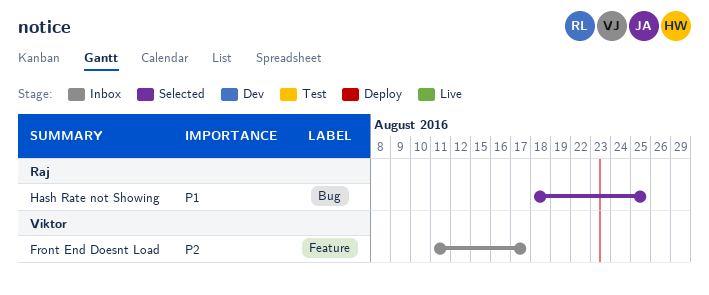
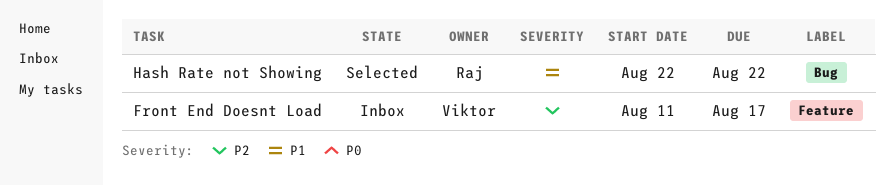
Hash Rate not Showing, start: Aug 18 -> Aug 22
Hash Rate not Showing, due: Aug 25 -> Aug 22

